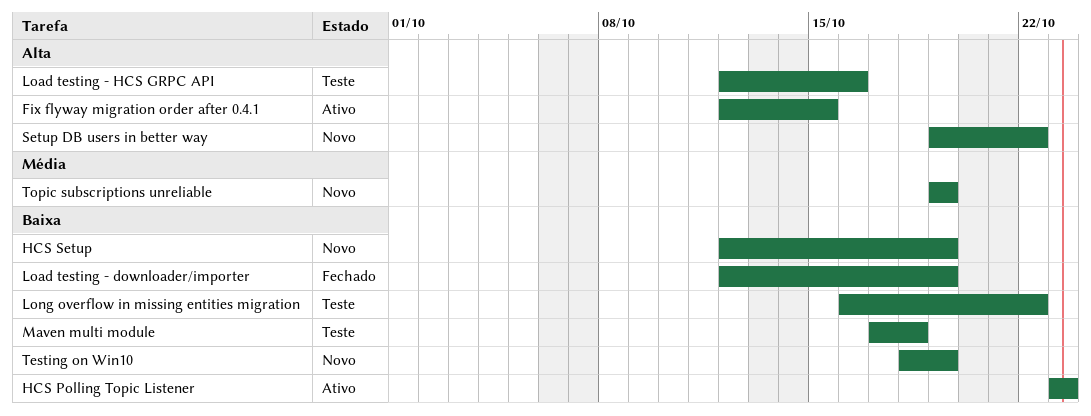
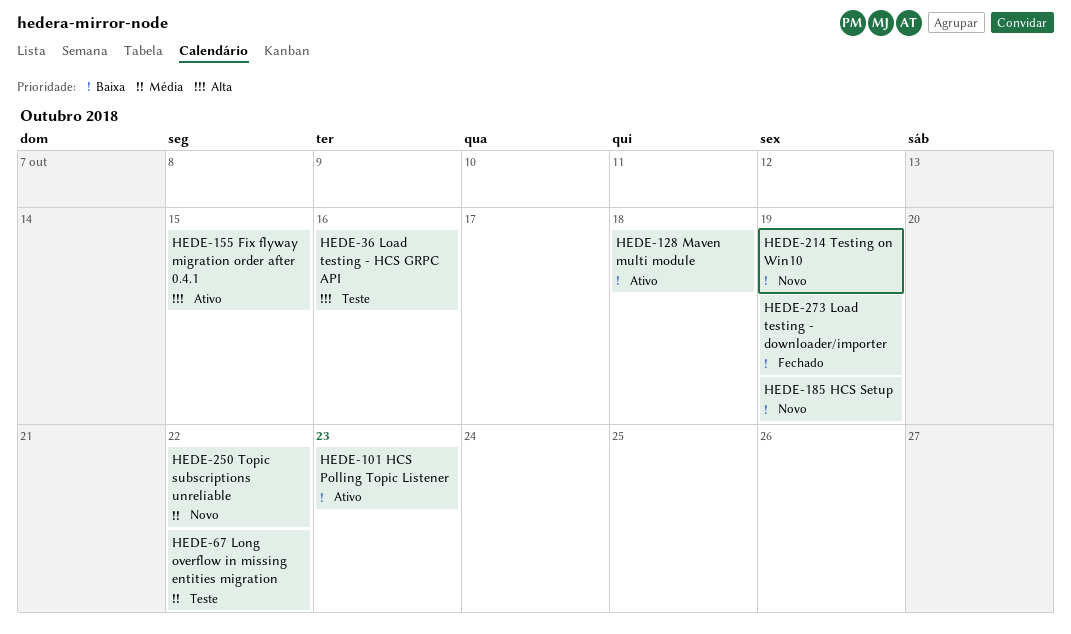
Long overflow in missing entities migration, priority: Baixa -> Média
Maven multi module, status: Teste -> Ativo
Setup DB users in better way: present -> none
Topic subscriptions unreliable, due: Oct 19 -> Oct 22

